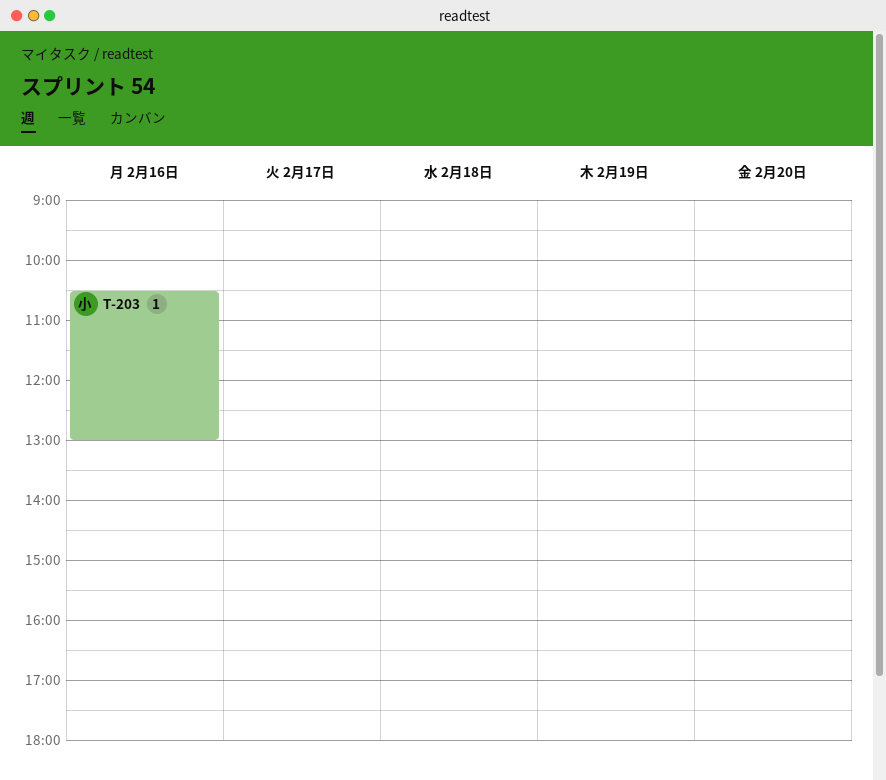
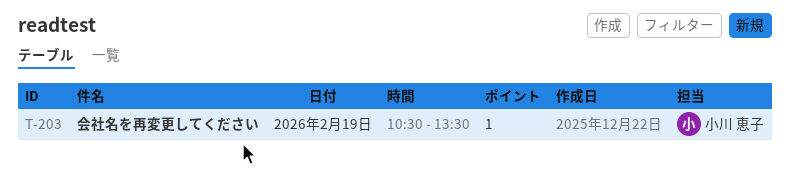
T-203, day: Feb 16 -> Feb 19
T-203, ends: 13:00 -> 13:30

